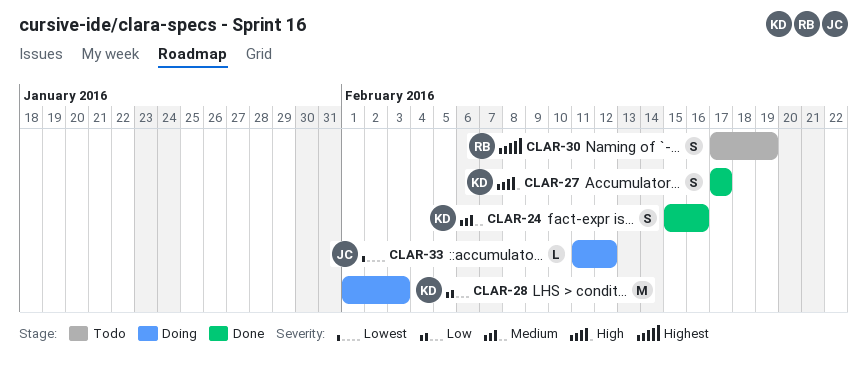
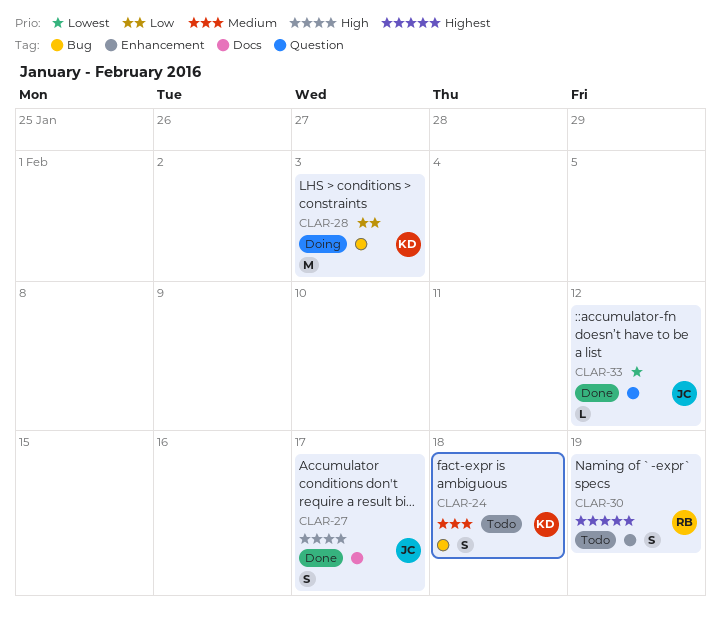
CLAR-24, status: Done -> Todo
CLAR-24, due: Feb 16 -> Feb 18
CLAR-27, owner: KD -> JC
CLAR-33, status: Doing -> Done

